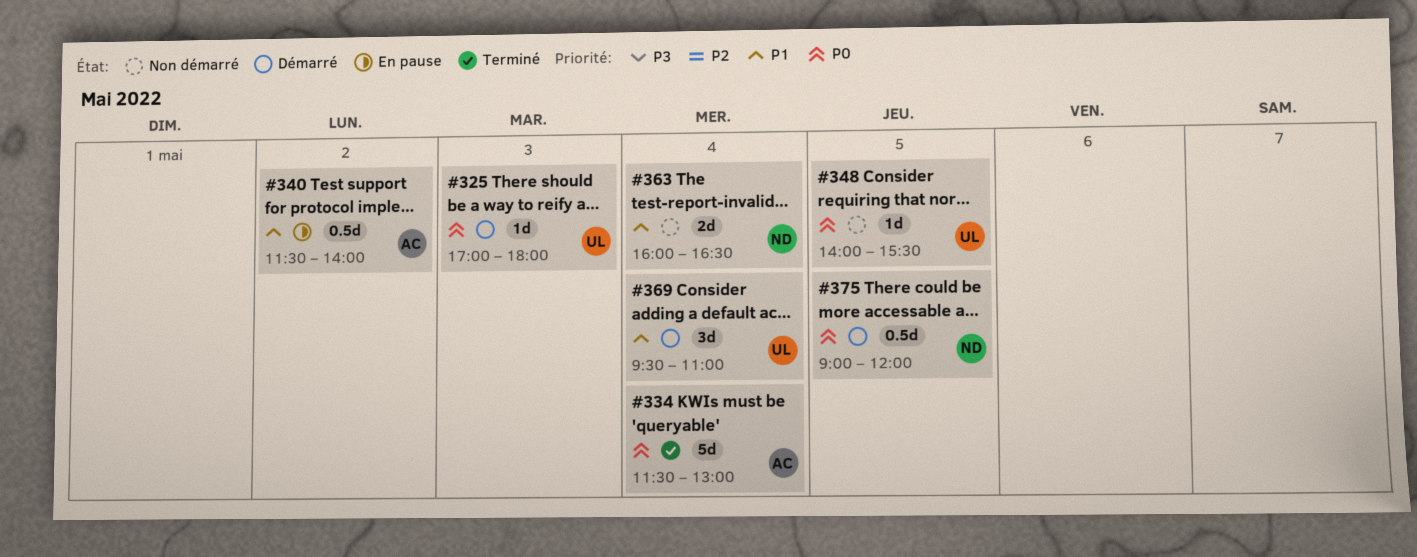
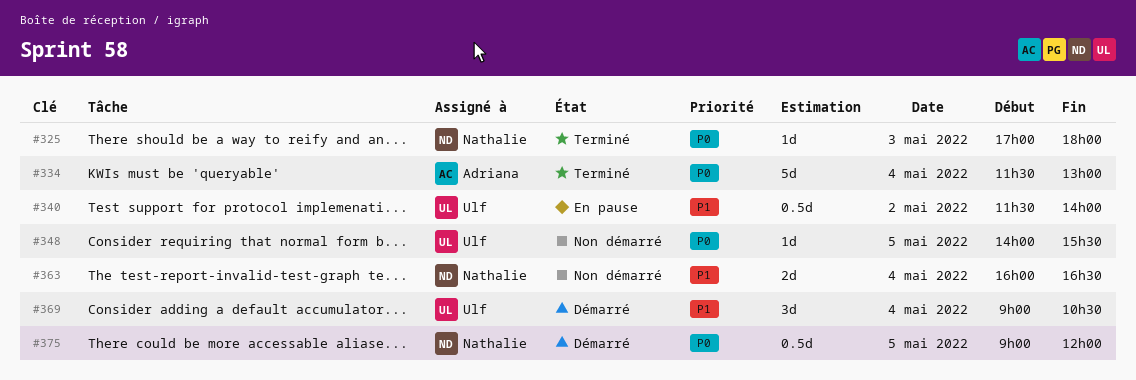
#325, status: Démarré -> Terminé
#325, owner: Ulf -> Nathalie
#340, owner: Adriana -> Ulf
#369, begins: 09:30 -> 09:00
#369, ends: 11:00 -> 10:30

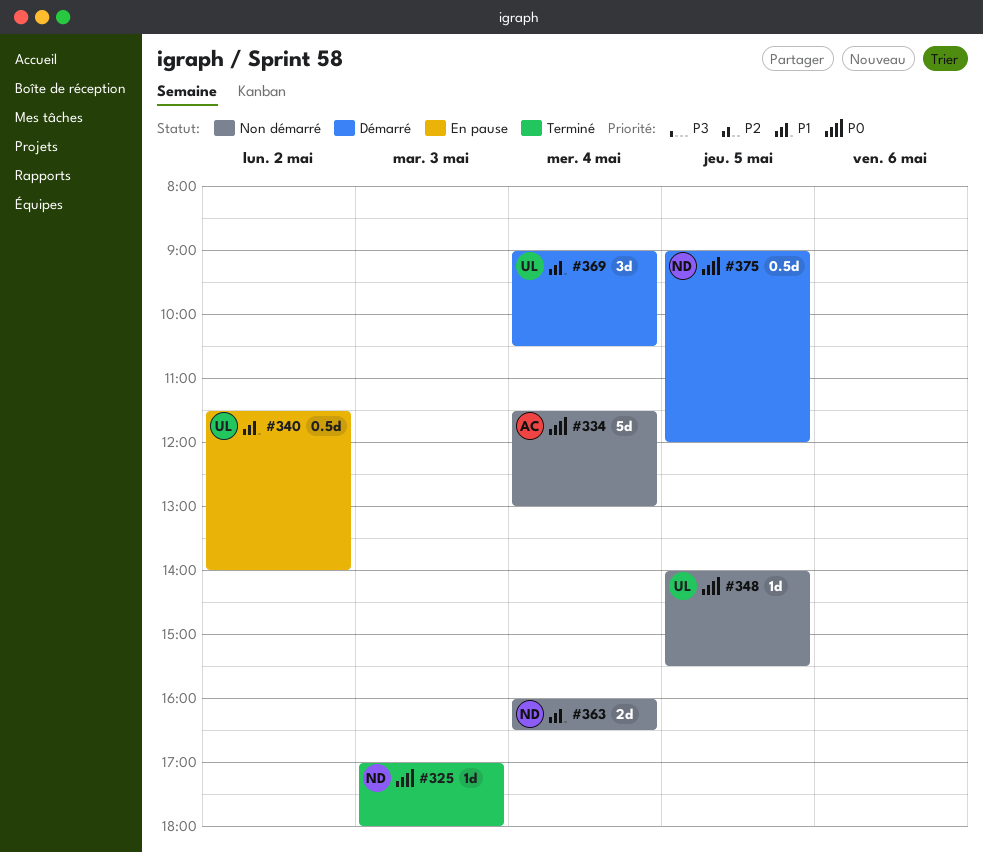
#334, status: Terminé -> Non démarré

